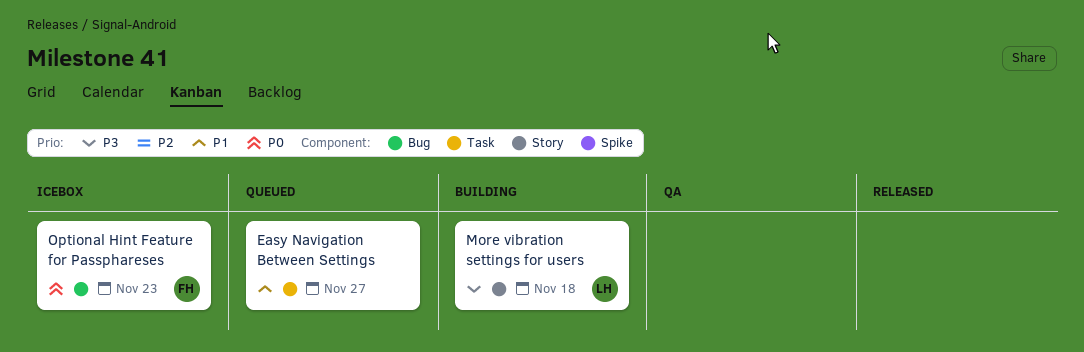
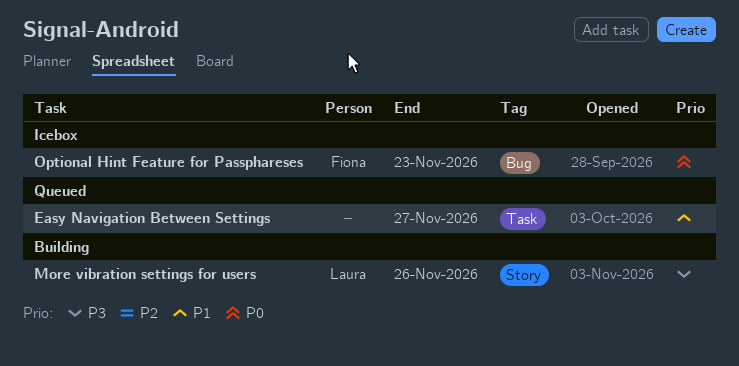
More vibration settings for users, due: Nov 18 -> Nov 26

